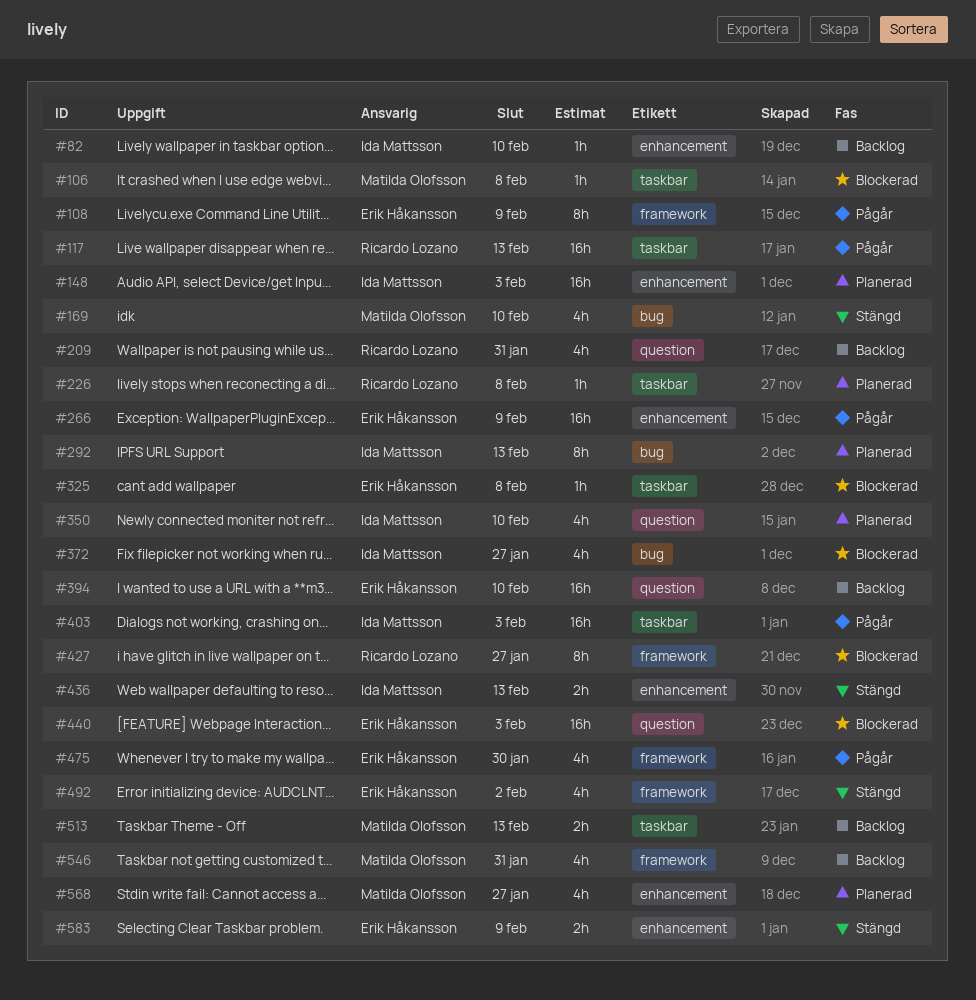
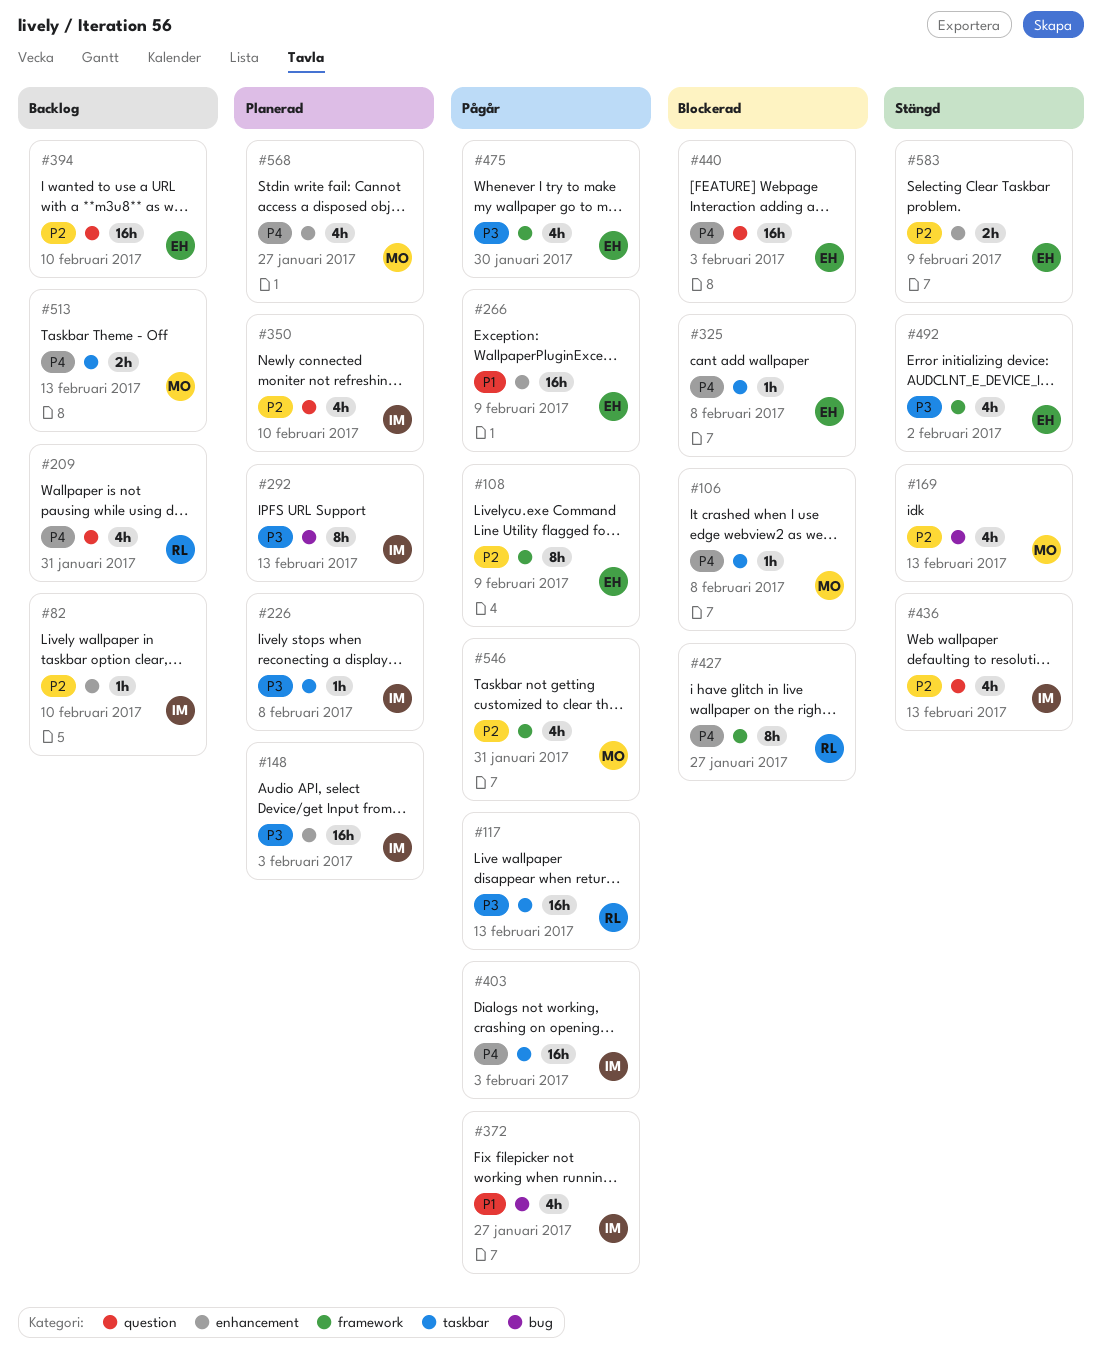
#169, due: Feb 10 -> Feb 13
#226, owner: Ricardo Lozano -> Ida Mattsson
#372, status: Blockerad -> Pågår
#436, label: enhancement -> question
#436, estimate: 2h -> 4h
#546, status: Backlog -> Pågår

